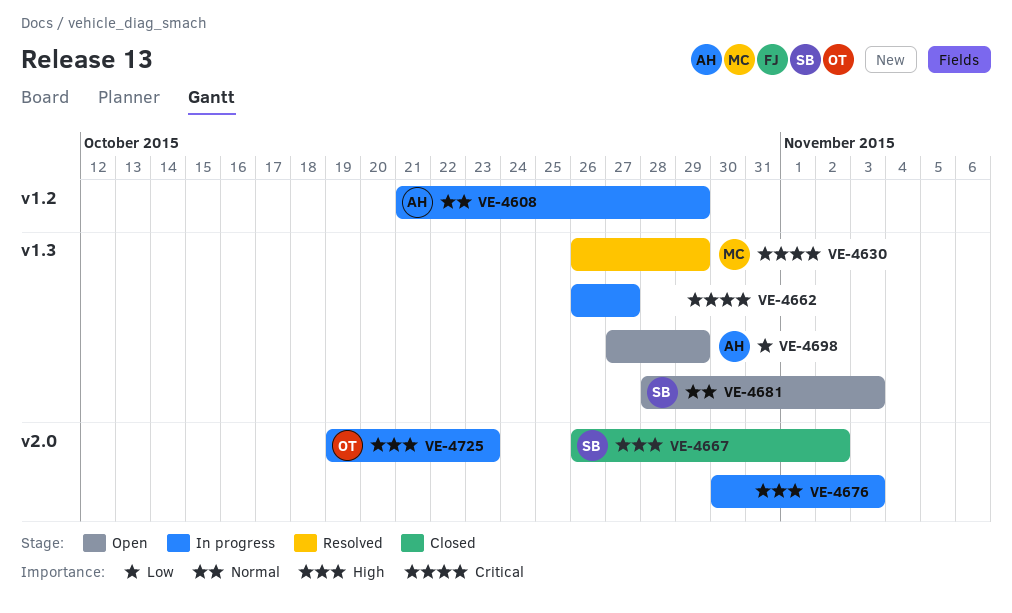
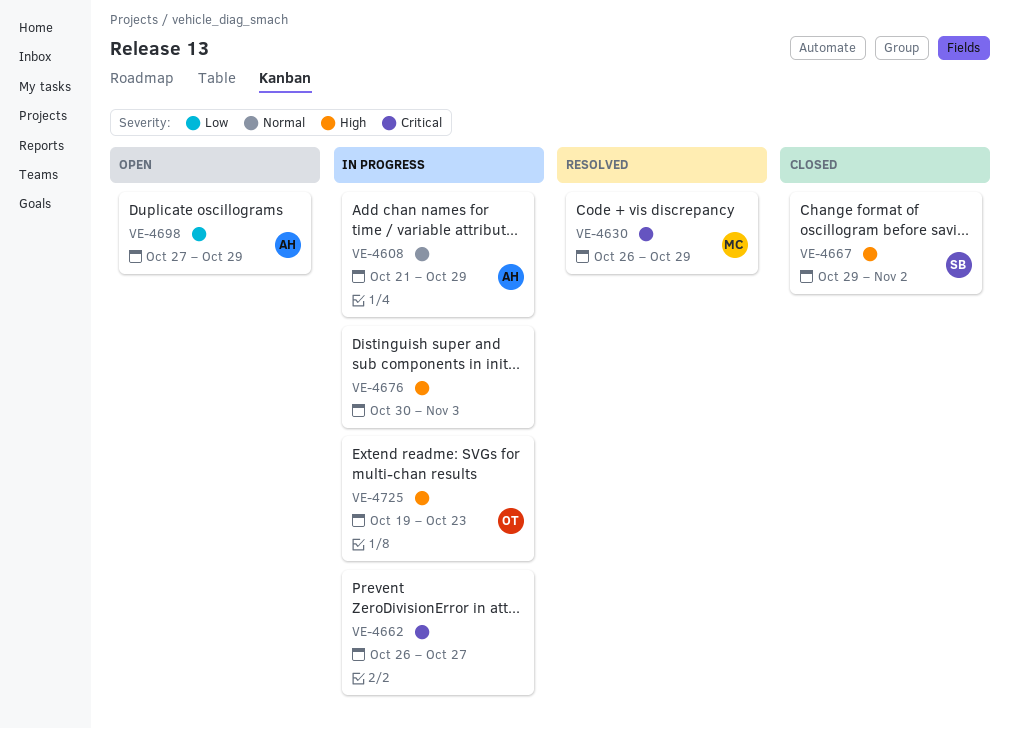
VE-4667, start: Oct 26 -> Oct 29
VE-4681: present -> none

